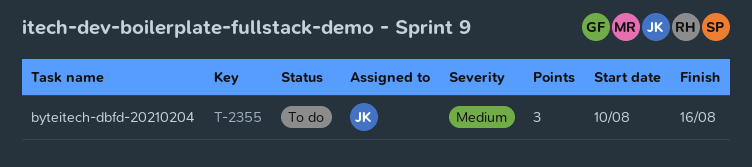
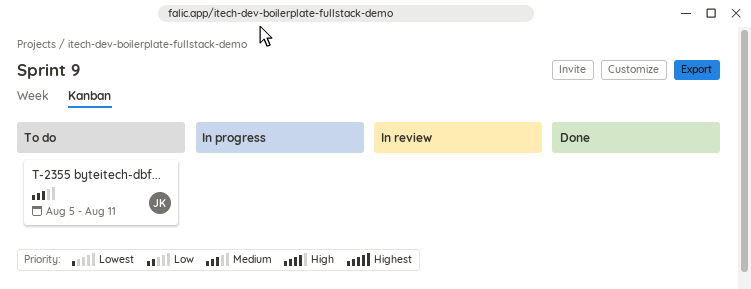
T-2355, start: Aug 10 -> Aug 5
T-2355, due: Aug 16 -> Aug 11

